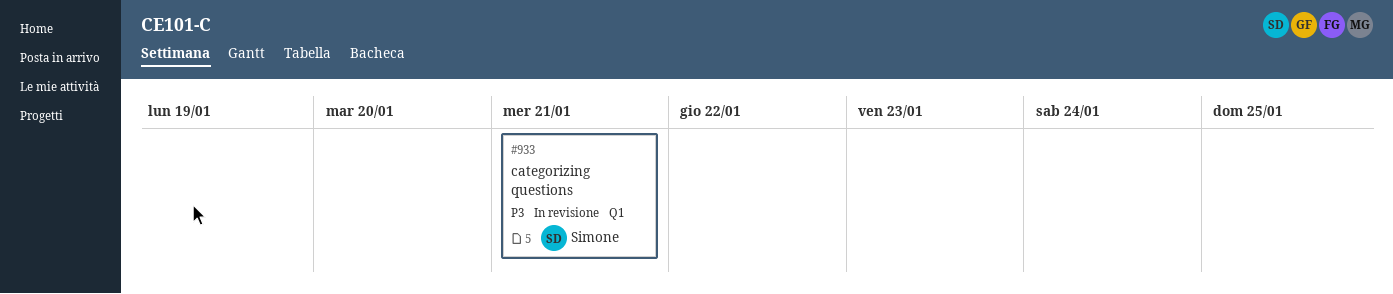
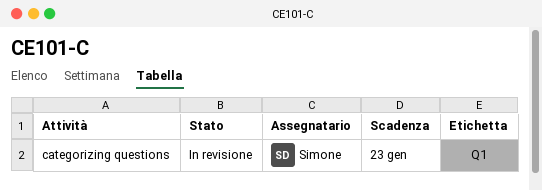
categorizing questions, due: Jan 21 -> Jan 23

